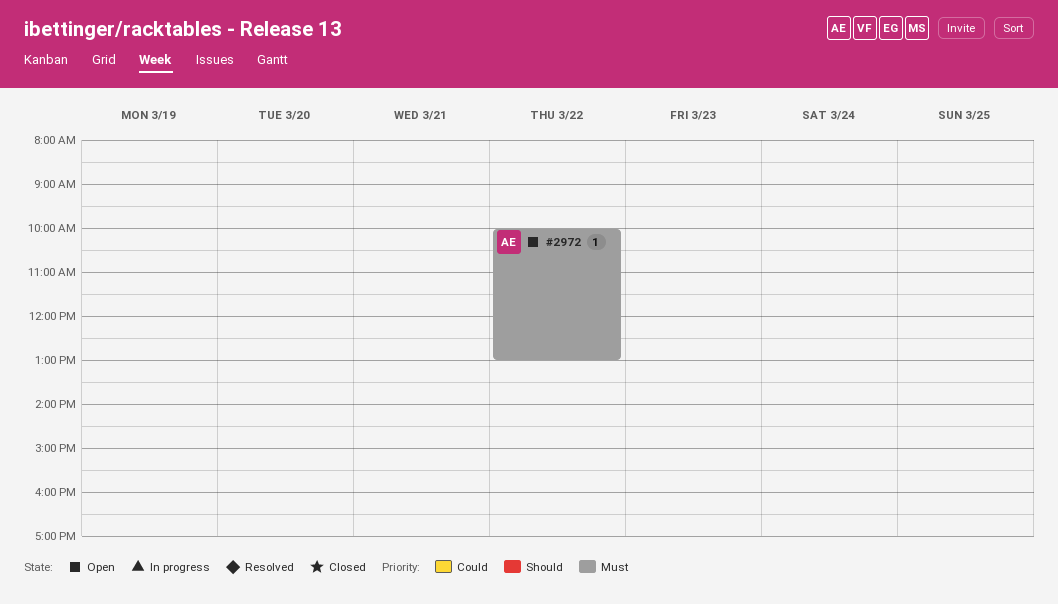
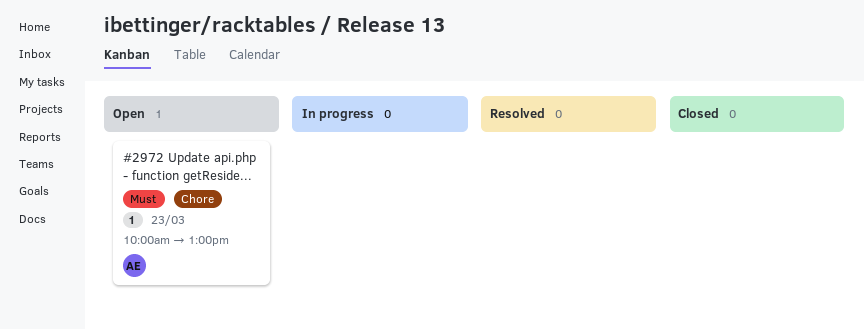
#2972, day: Mar 22 -> Mar 23

